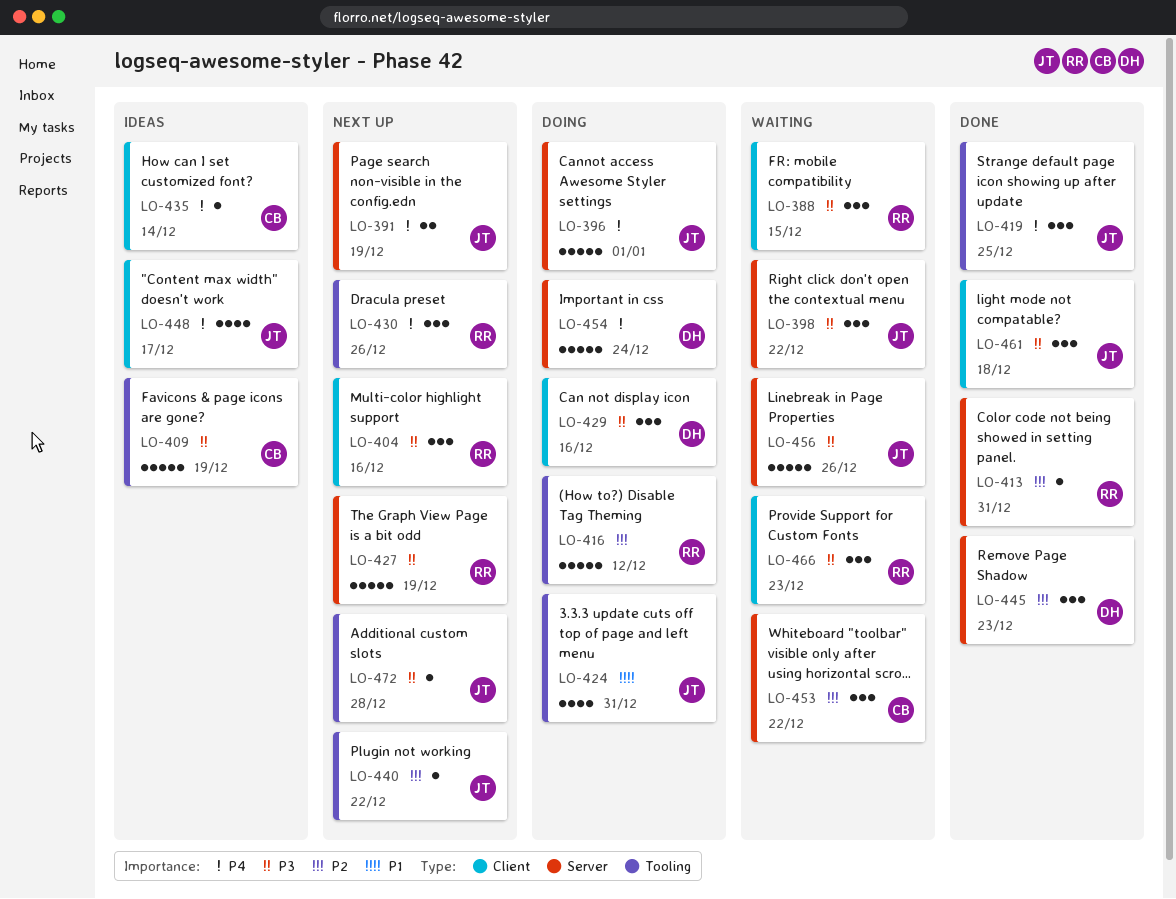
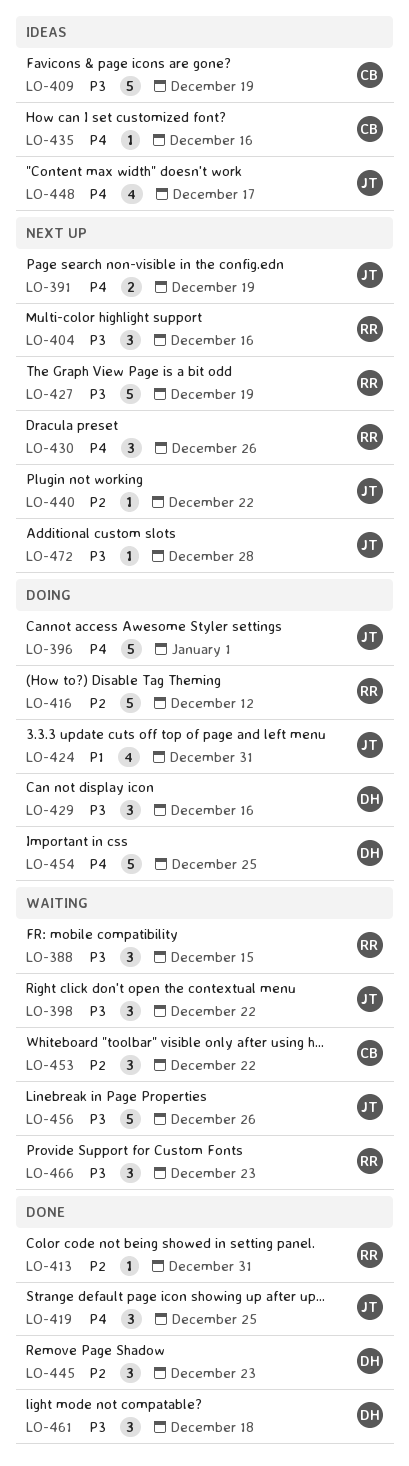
LO-435, due: Dec 14 -> Dec 16
LO-454, due: Dec 24 -> Dec 25
LO-461, owner: JT -> DH

